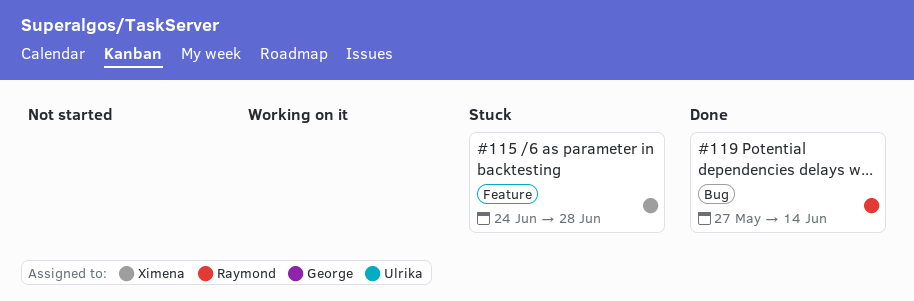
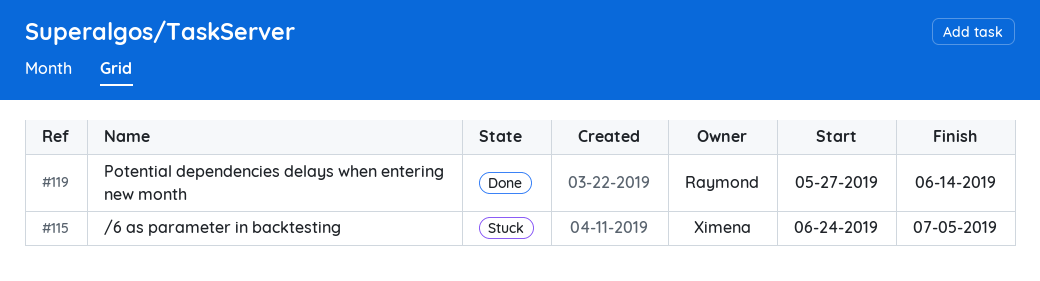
#115, due: Jun 28 -> Jul 5

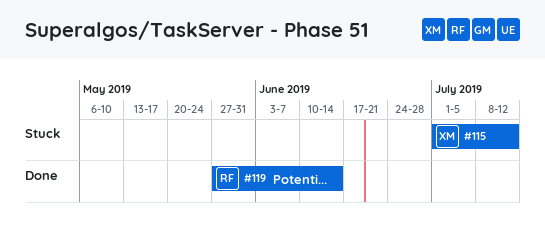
#115, start: Jun 24 -> Jul 1
#115, due: Jul 5 -> Jul 12

